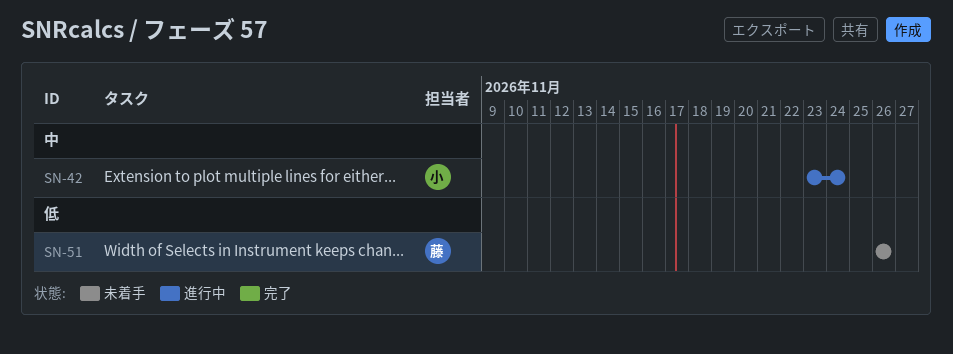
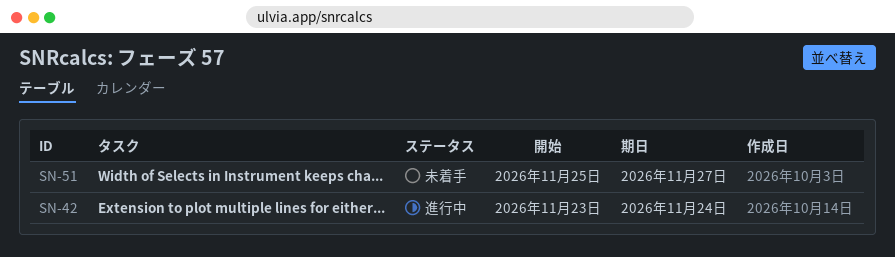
SN-51, start: Nov 26 -> Nov 25
SN-51, due: Nov 26 -> Nov 27

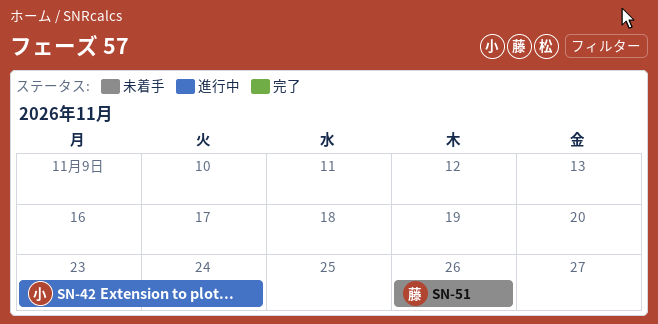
SN-51, start: Nov 25 -> Nov 26
SN-51, due: Nov 27 -> Nov 26

